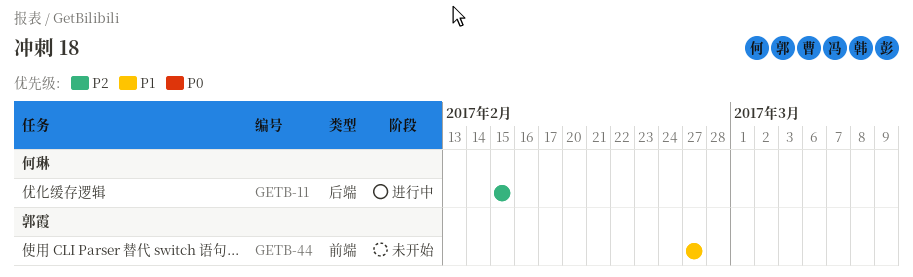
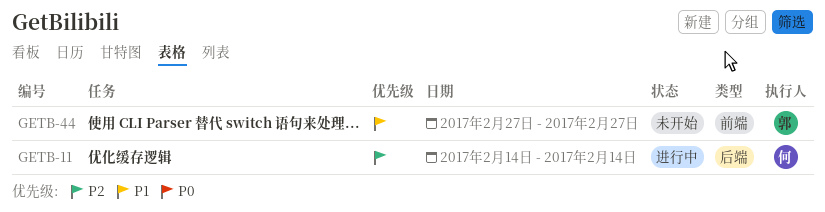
GETB-11, start: Feb 15 -> Feb 14
GETB-11, due: Feb 15 -> Feb 14

